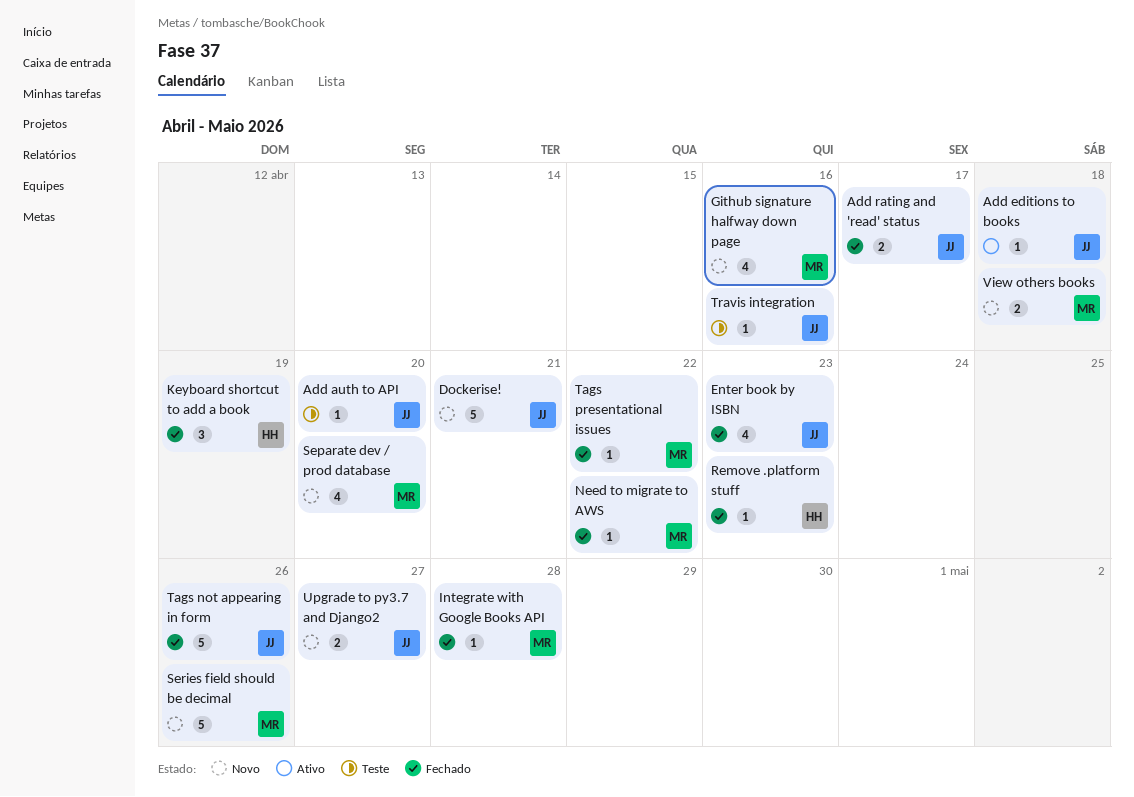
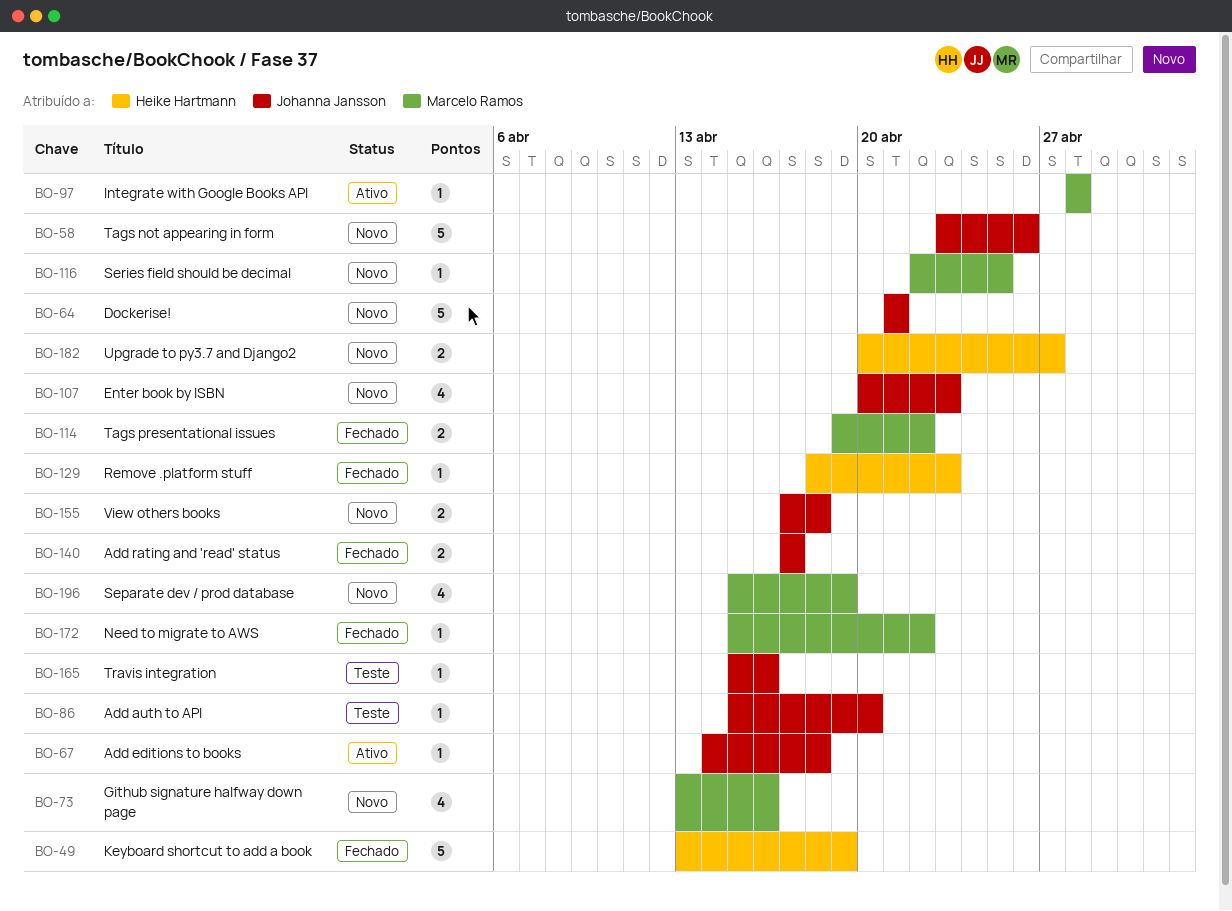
Enter book by ISBN, status: Fechado -> Novo
Integrate with Google Books API, status: Fechado -> Ativo
Keyboard shortcut to add a book, estimate: 3 -> 5
Separate dev / prod database, due: Apr 20 -> Apr 19
Series field should be decimal, estimate: 5 -> 1
Series field should be decimal, due: Apr 26 -> Apr 25
Tags not appearing in form, status: Fechado -> Novo
Tags presentational issues, estimate: 1 -> 2
Upgrade to py3.7 and Django2, owner: Johanna Jansson -> Heike Hartmann
View others books, owner: Marcelo Ramos -> Johanna Jansson

